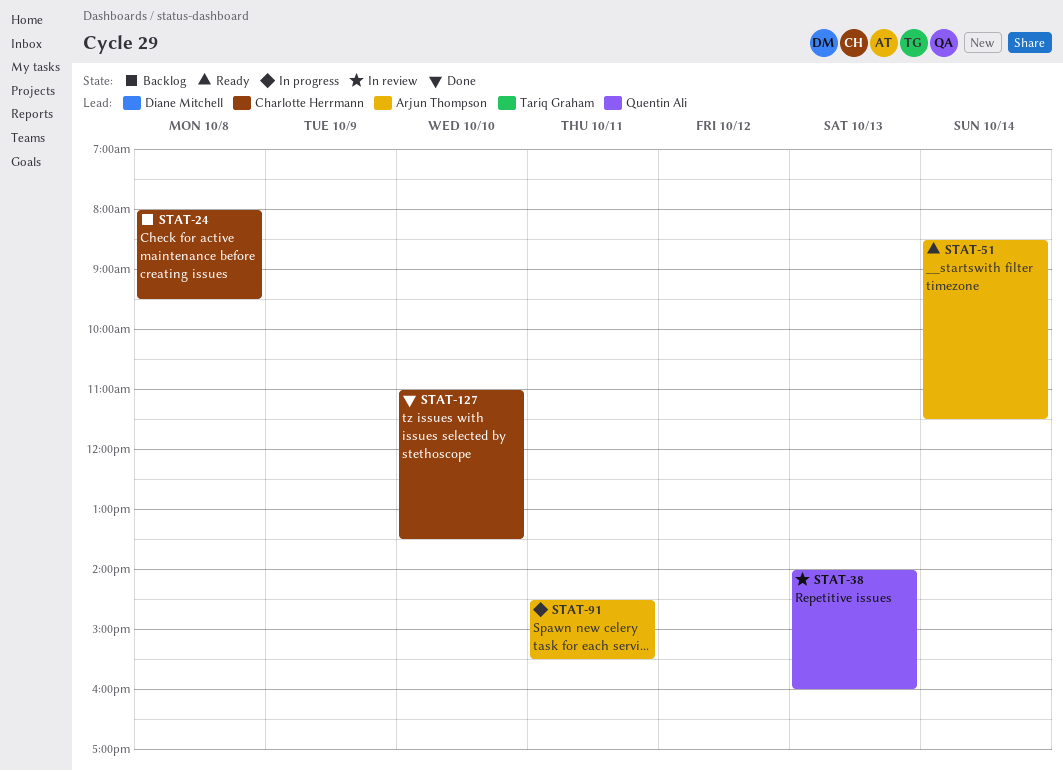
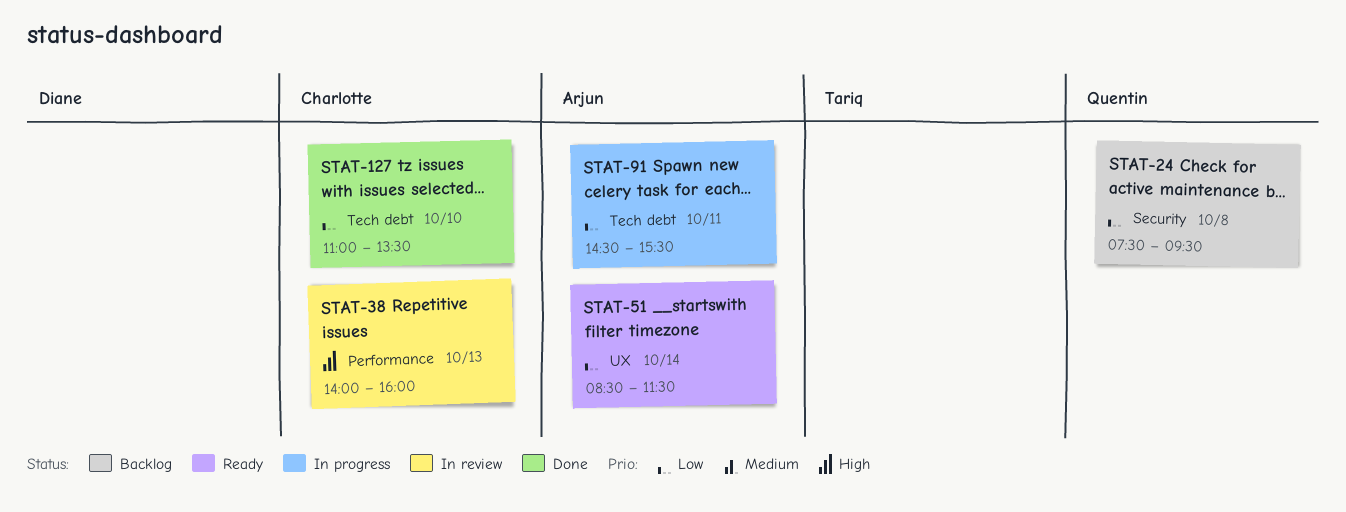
STAT-24, owner: Charlotte Herrmann -> Quentin Ali
STAT-24, begins: 08:00 -> 07:30
STAT-38, owner: Quentin Ali -> Charlotte Herrmann

